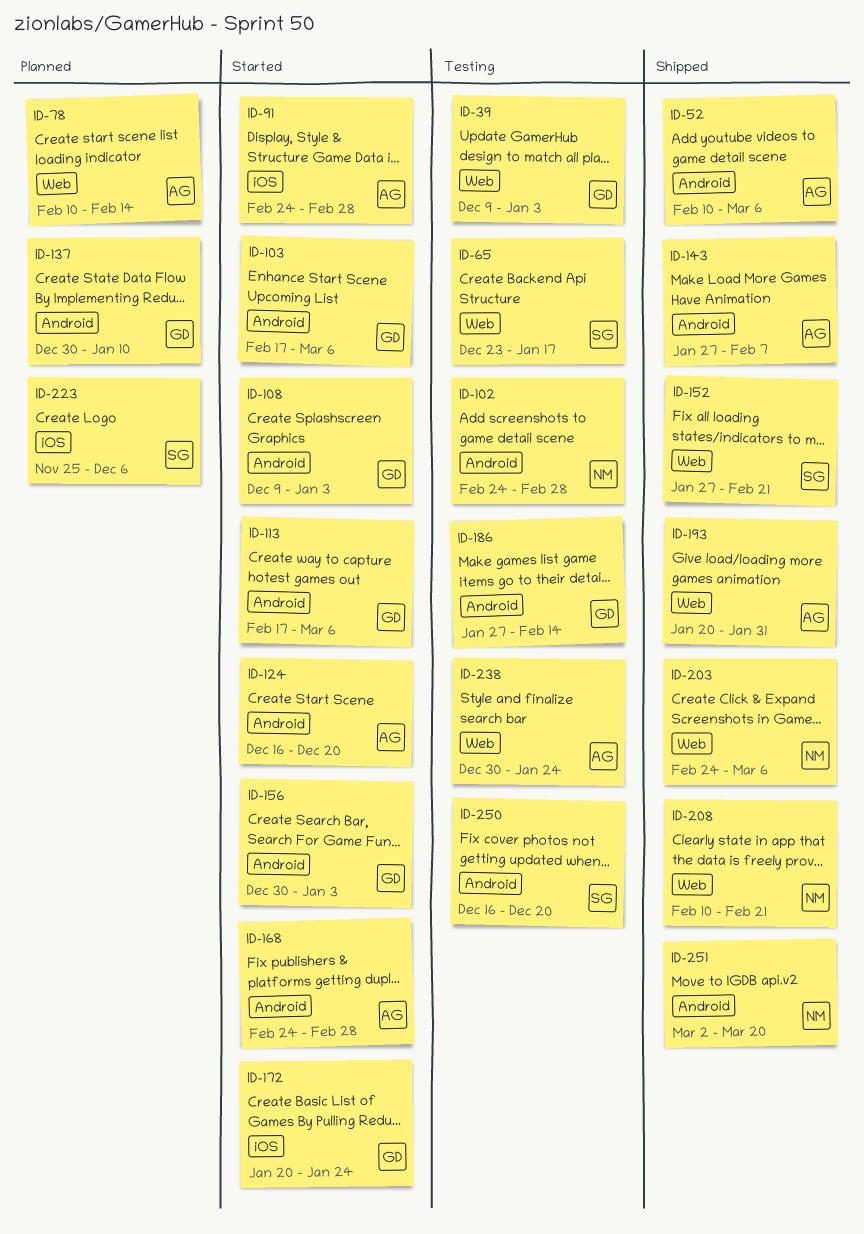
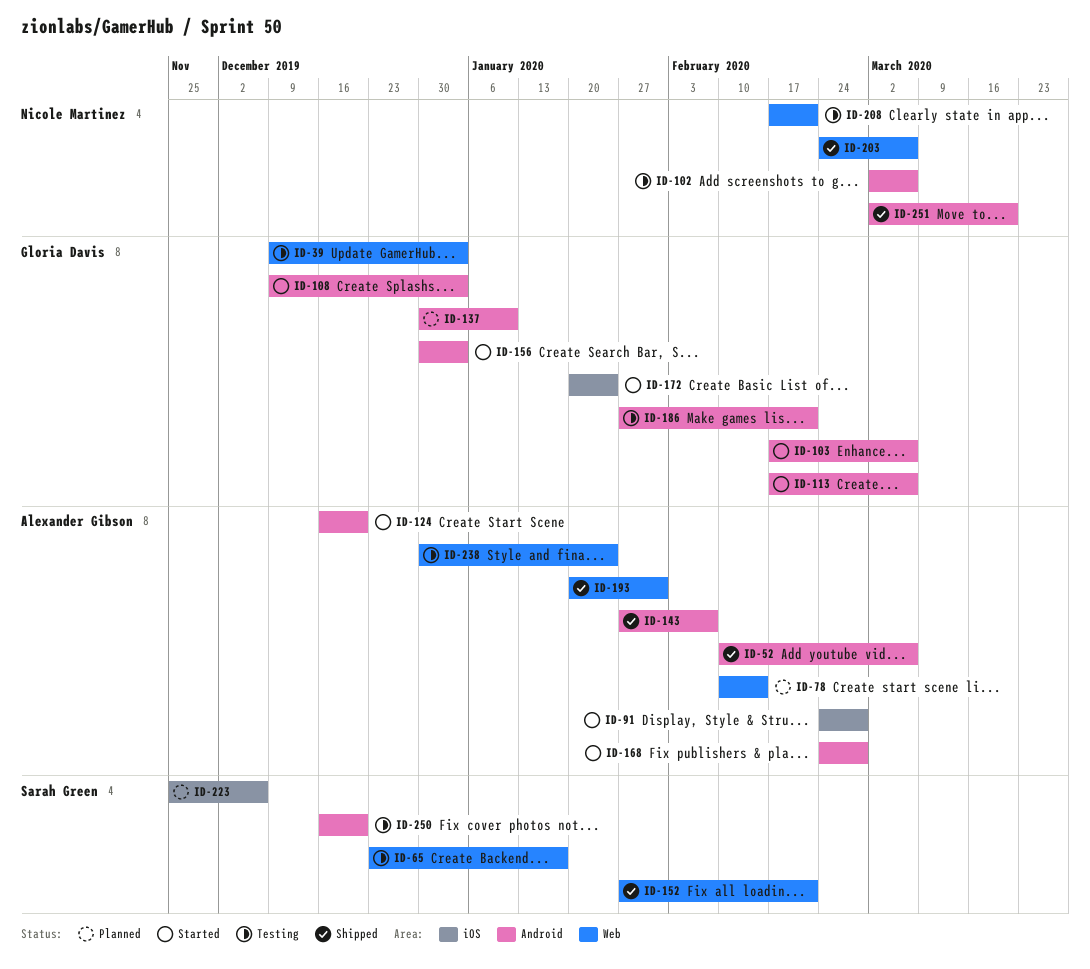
ID-102, start: Feb 24 -> Mar 2
ID-102, due: Feb 28 -> Mar 6
ID-186, due: Feb 14 -> Feb 21
ID-208, status: Shipped -> Testing
ID-208, start: Feb 10 -> Feb 17

